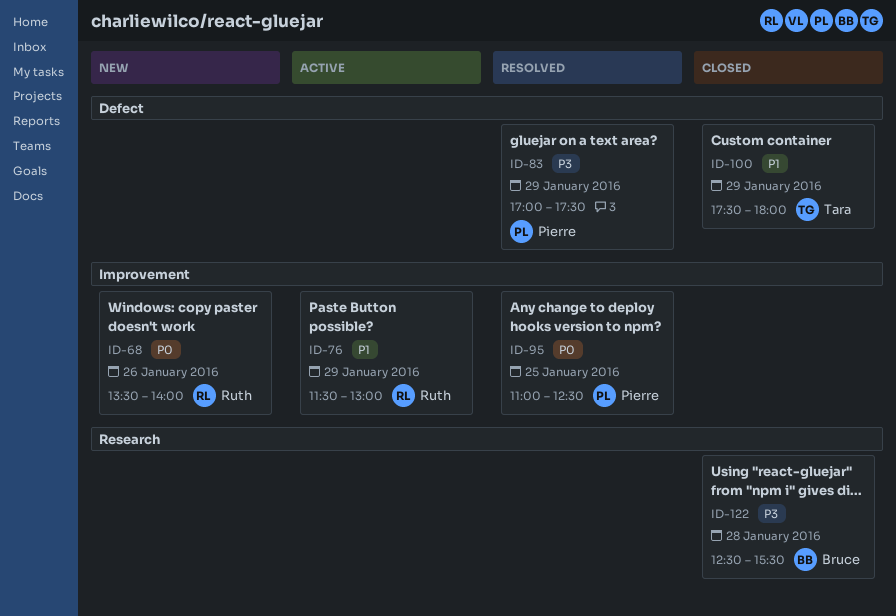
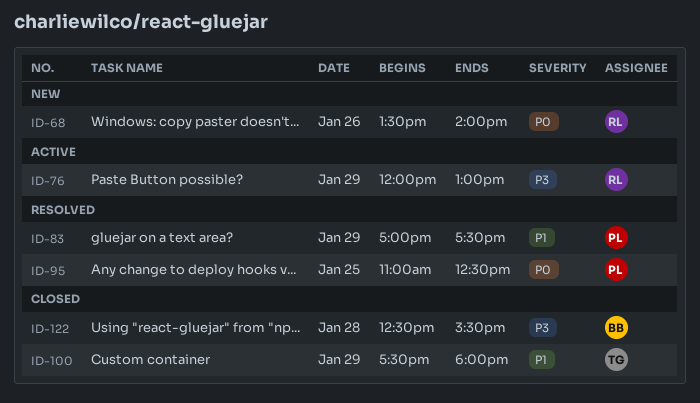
ID-76, priority: P1 -> P3
ID-76, begins: 11:30 -> 12:00
ID-83, priority: P3 -> P1

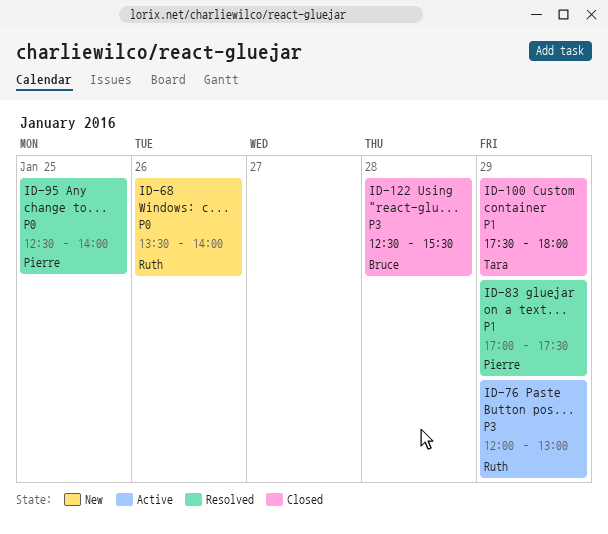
ID-95, begins: 11:00 -> 12:30
ID-95, ends: 12:30 -> 14:00

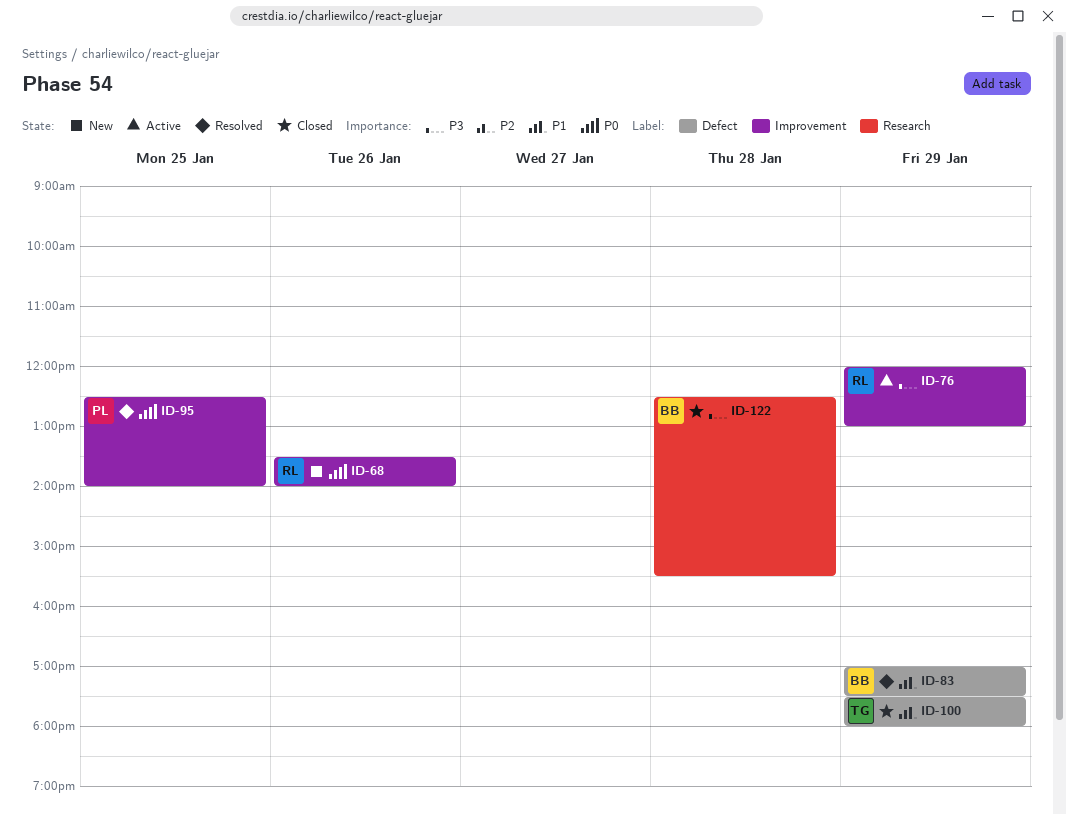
ID-83, owner: Pierre -> Bruce

